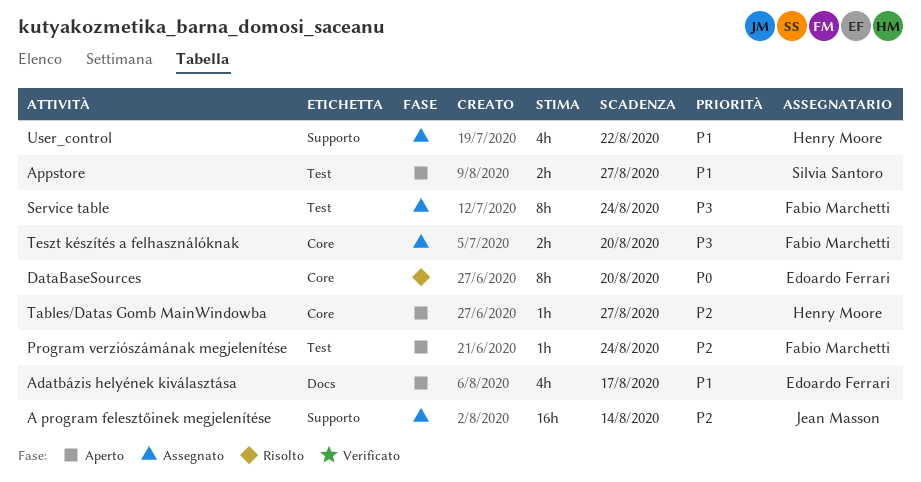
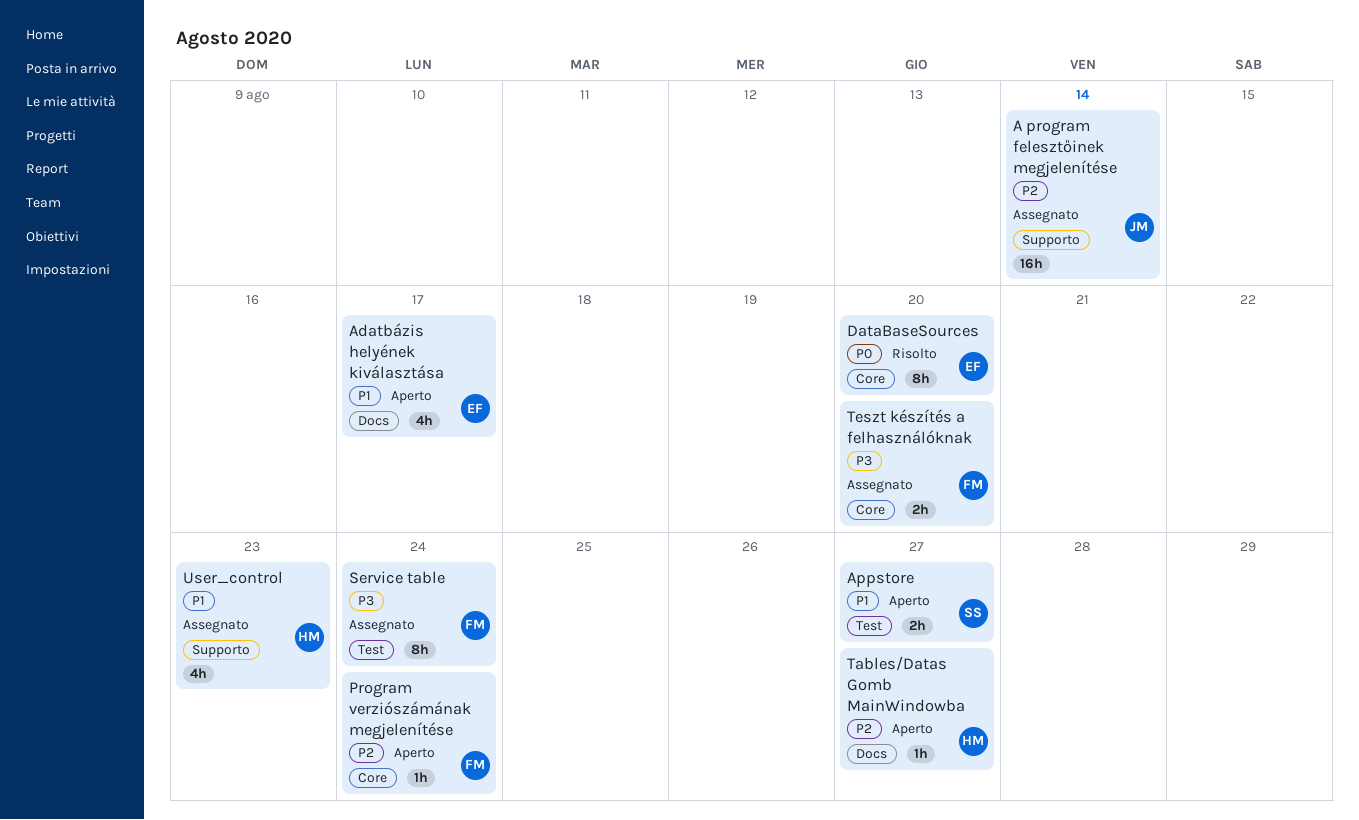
Program verziószámának megjelenítése, label: Test -> Core
Tables/Datas Gomb MainWindowba, label: Core -> Docs
User_control, due: Aug 22 -> Aug 23

